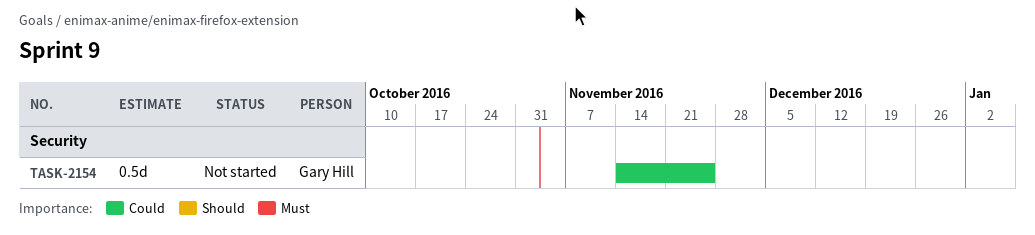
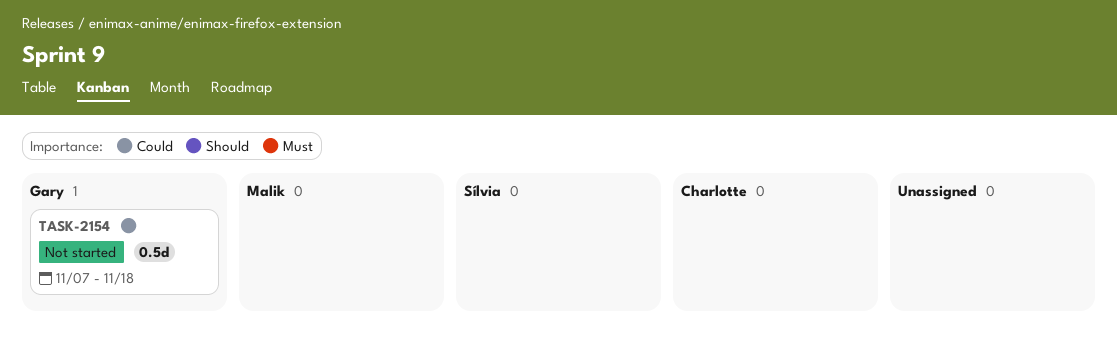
TASK-2154, start: Nov 14 -> Nov 7
TASK-2154, due: Nov 25 -> Nov 18

